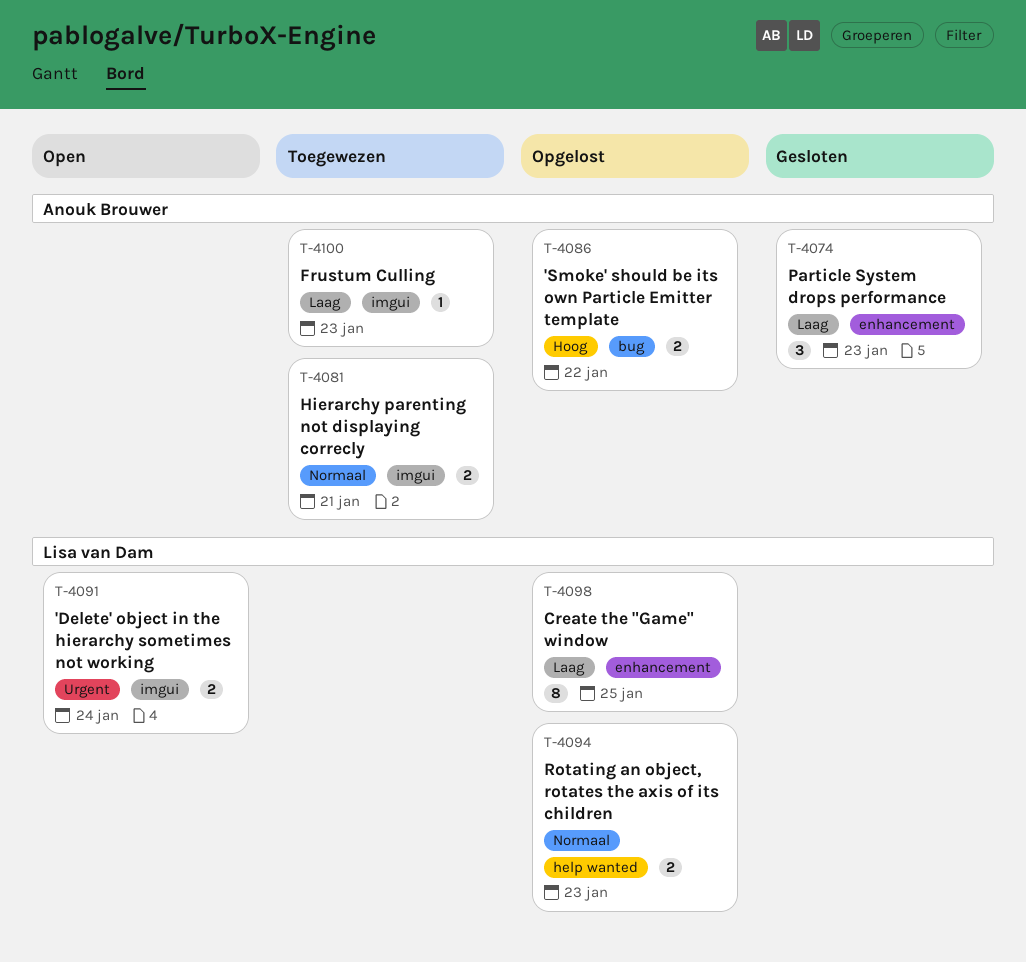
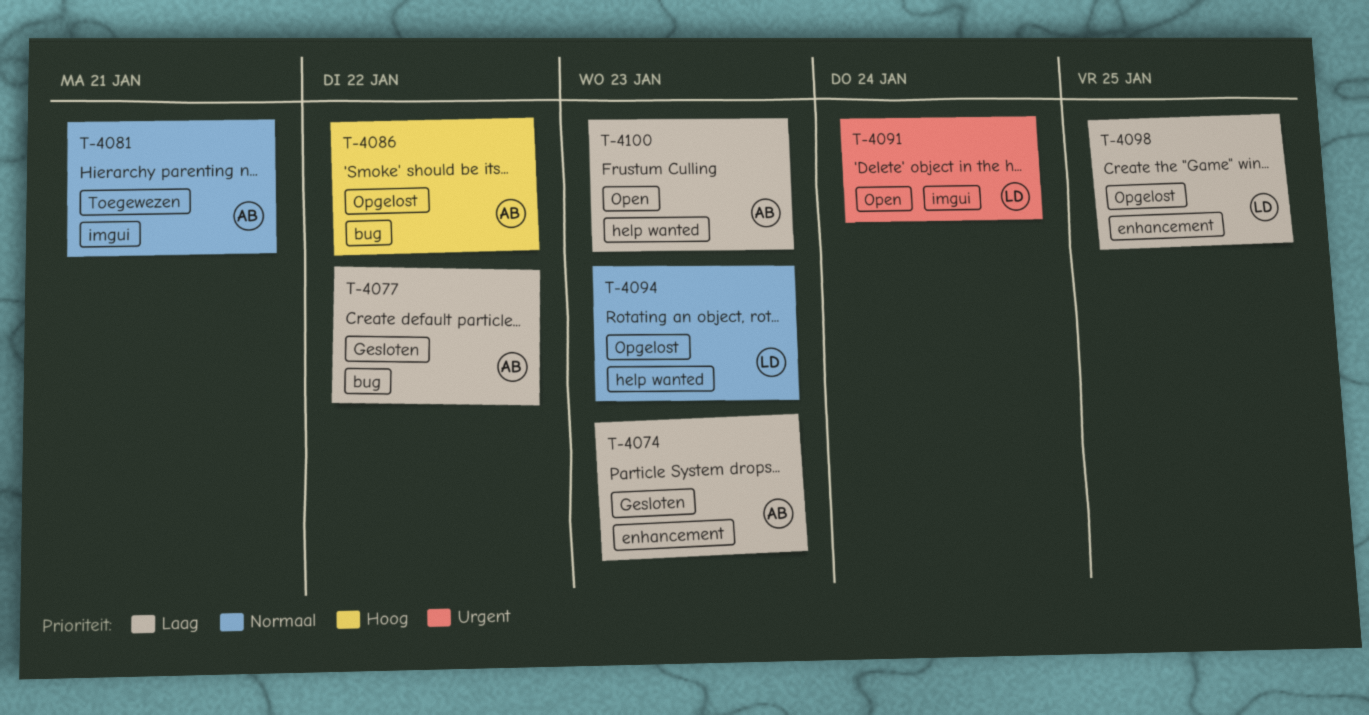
T-4077: none -> present
T-4100, status: Toegewezen -> Open
T-4100, label: imgui -> help wanted

